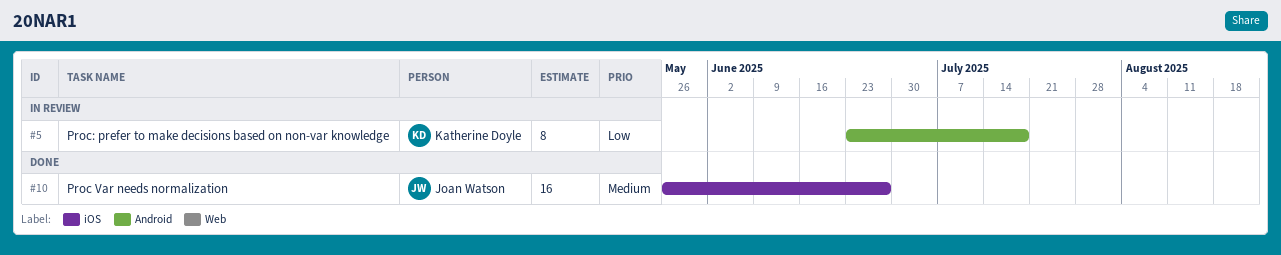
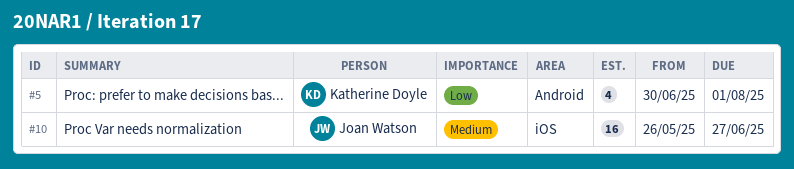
#5, estimate: 8 -> 4
#5, start: Jun 23 -> Jun 30
#5, due: Jul 18 -> Aug 1

